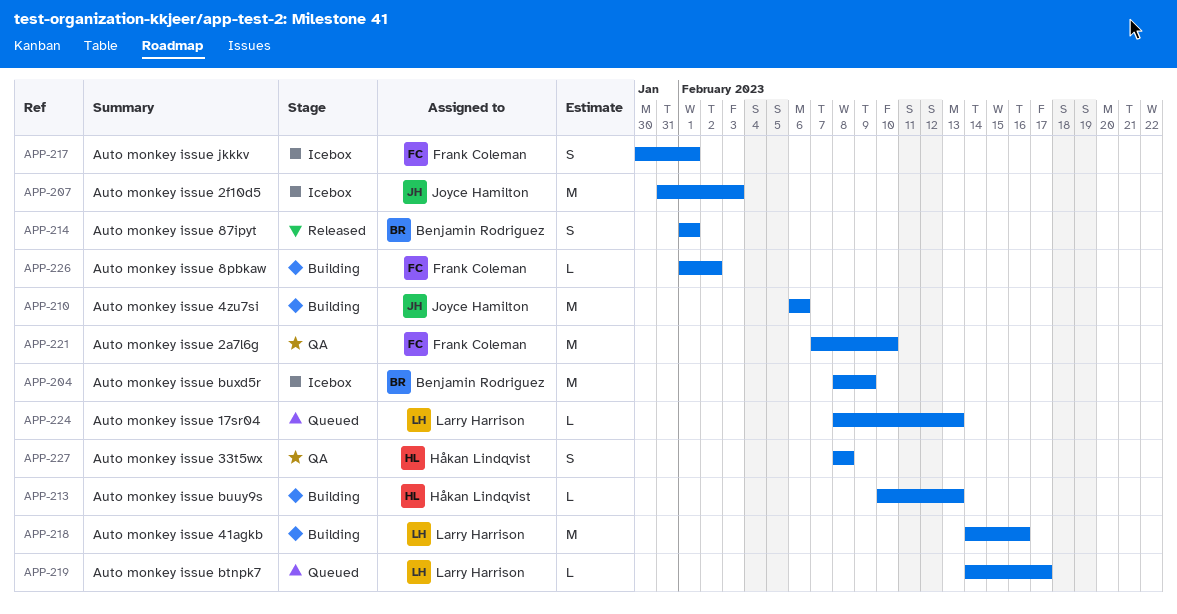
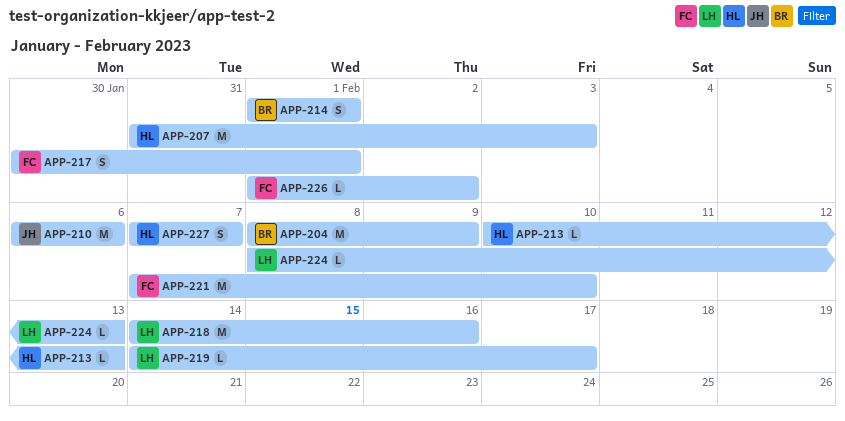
APP-207, owner: Joyce Hamilton -> Håkan Lindqvist
APP-227, start: Feb 8 -> Feb 7
APP-227, due: Feb 8 -> Feb 7

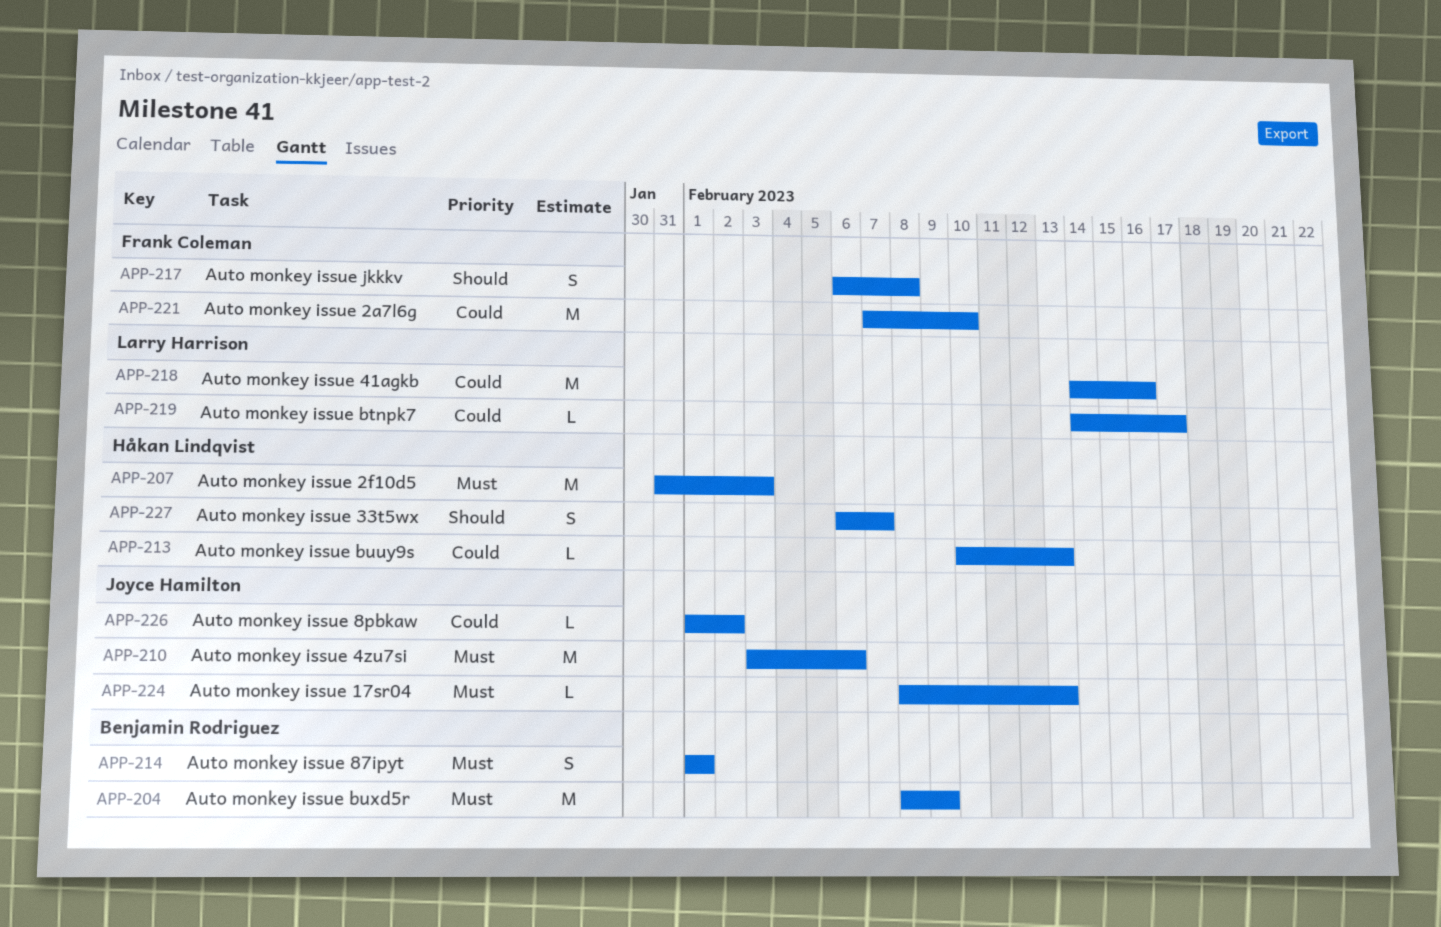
APP-210, start: Feb 6 -> Feb 3
APP-217, start: Jan 30 -> Feb 6
APP-217, due: Feb 1 -> Feb 8
APP-224, owner: Larry Harrison -> Joyce Hamilton
APP-226, owner: Frank Coleman -> Joyce Hamilton
APP-227, start: Feb 7 -> Feb 6

